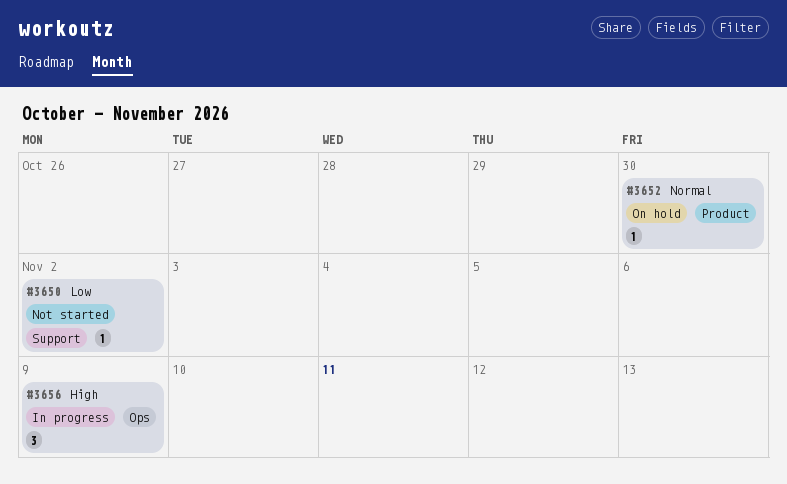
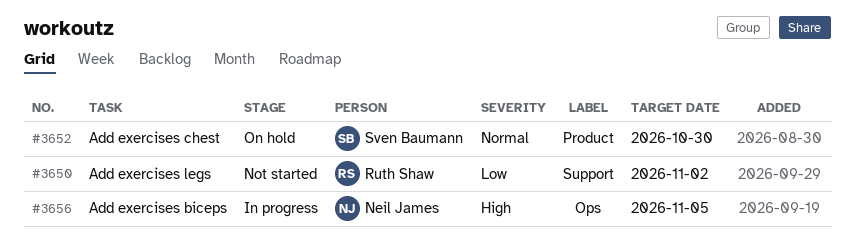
#3656, due: Nov 9 -> Nov 5

